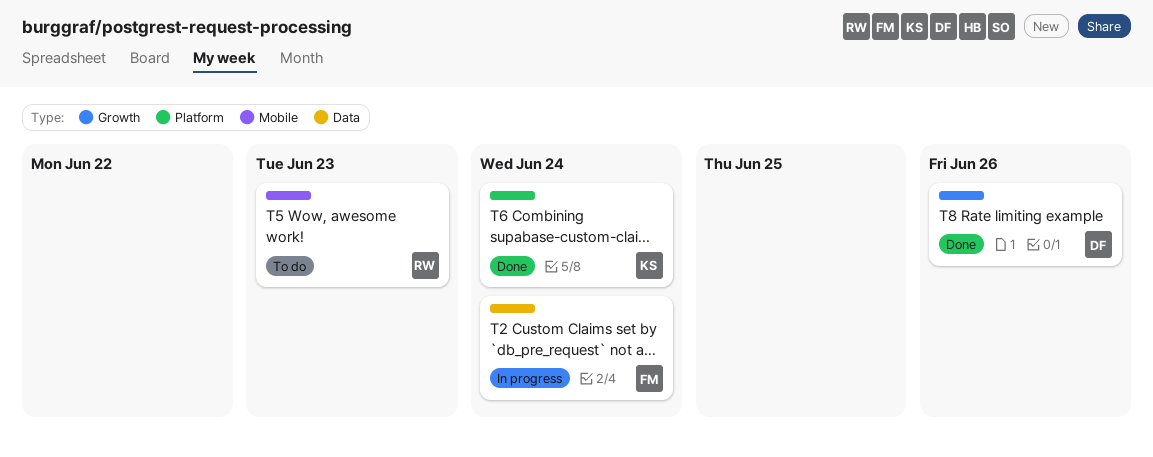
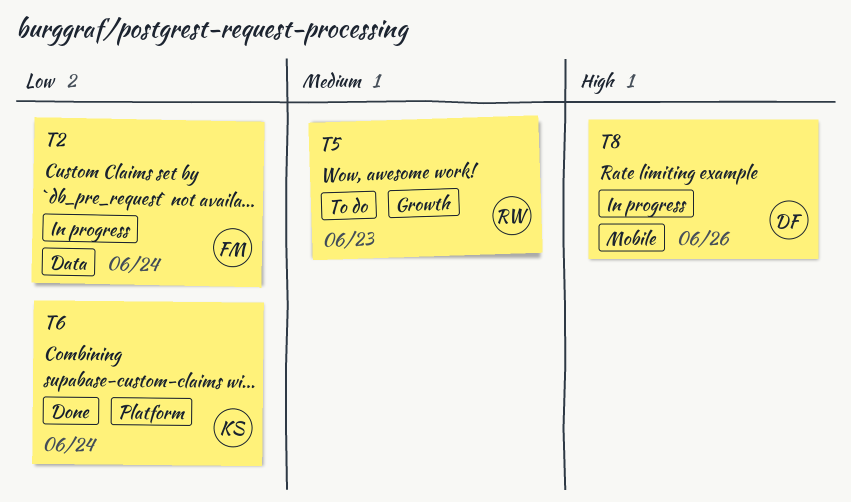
T5, label: Mobile -> Growth
T8, status: Done -> In progress
T8, label: Growth -> Mobile

